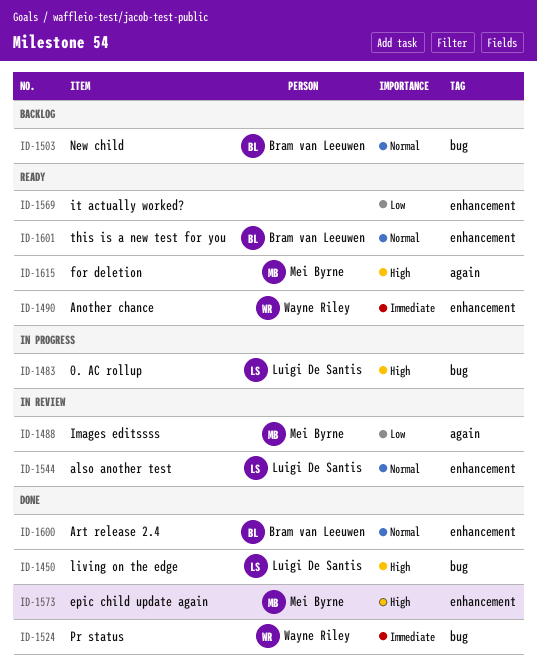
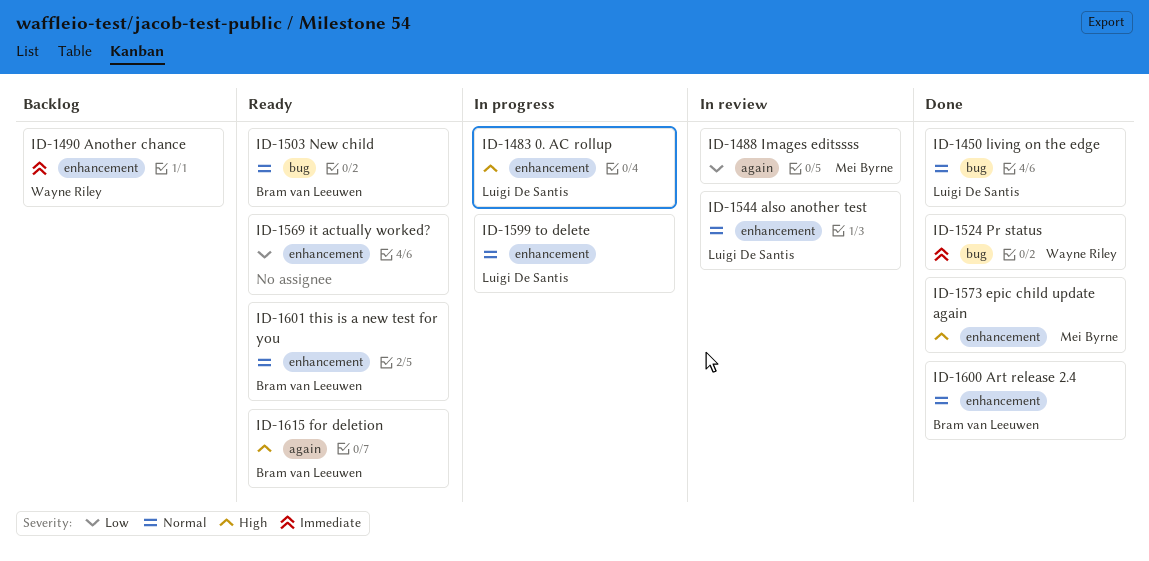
ID-1450, priority: High -> Normal
ID-1483, label: bug -> enhancement
ID-1490, status: Ready -> Backlog
ID-1503, status: Backlog -> Ready
ID-1599: none -> present
ID-1615, owner: Mei Byrne -> Bram van Leeuwen

